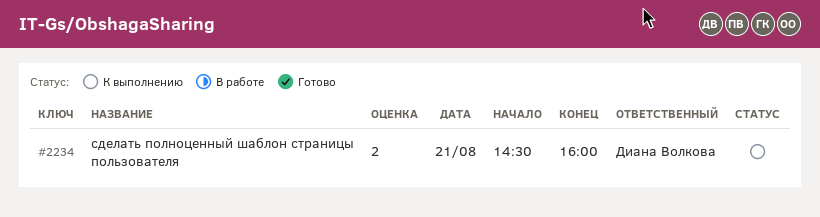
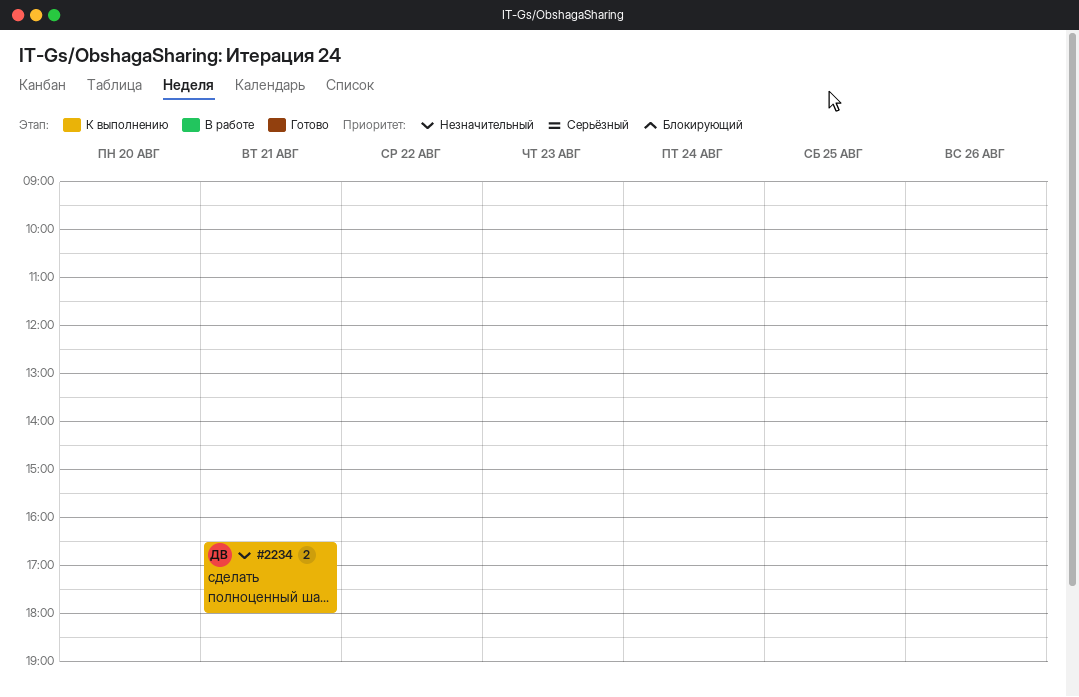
#2234, begins: 14:30 -> 16:30
#2234, ends: 16:00 -> 18:00

